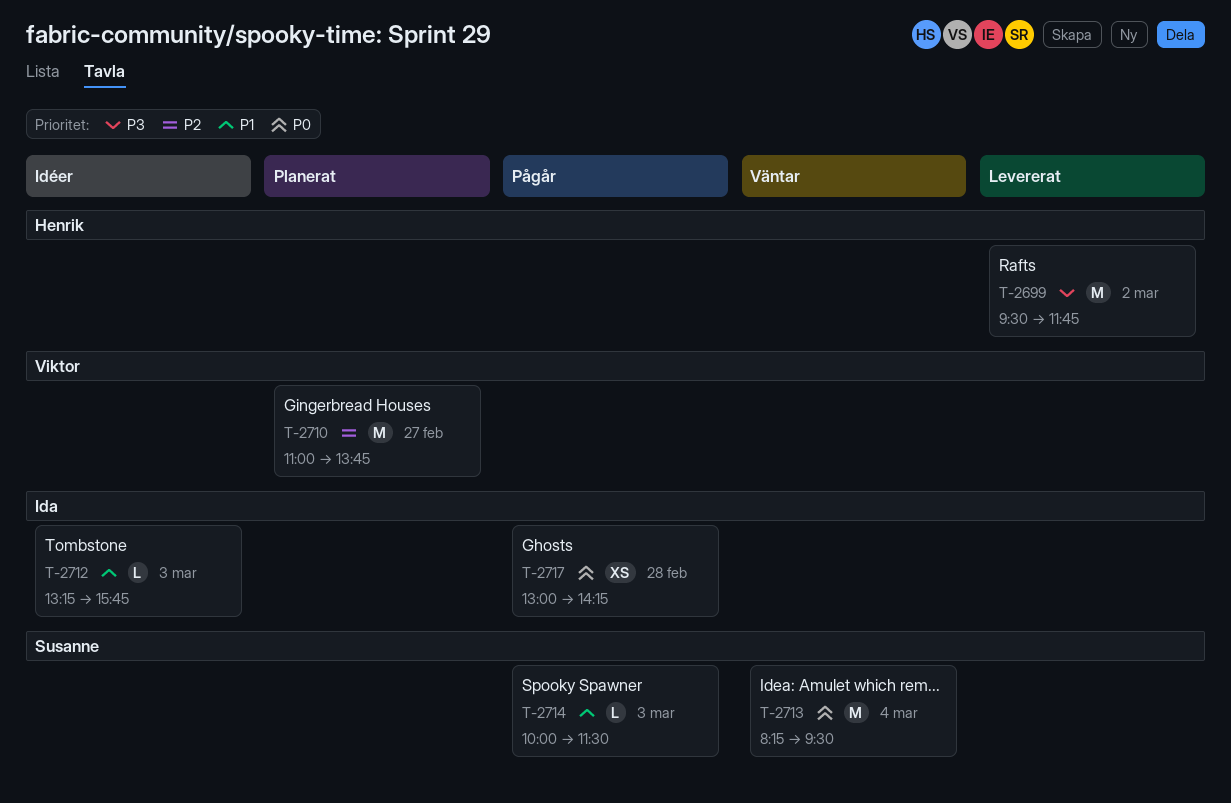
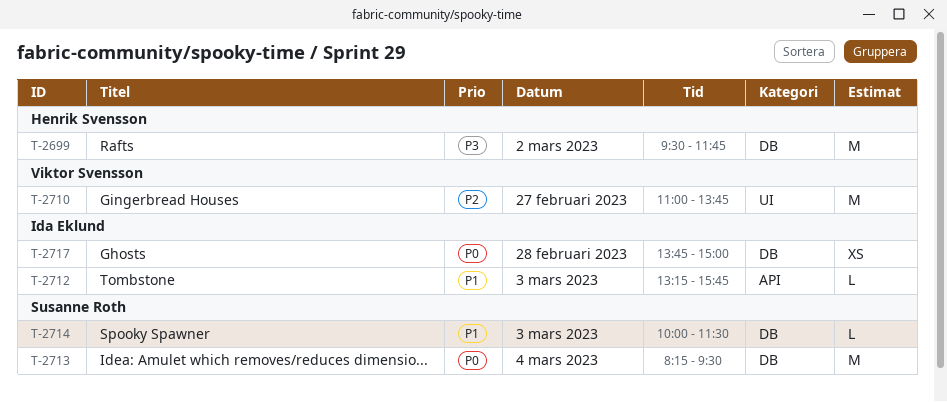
T-2717, begins: 13:00 -> 13:45
T-2717, ends: 14:15 -> 15:00

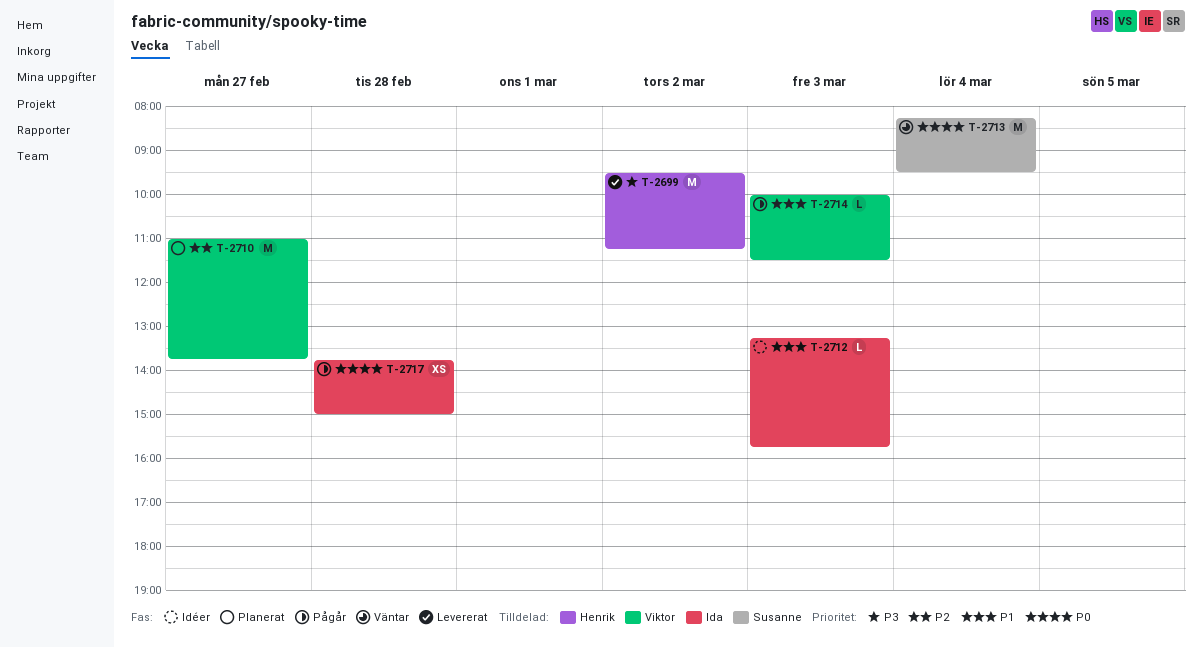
T-2699, ends: 11:45 -> 11:15
T-2714, owner: Susanne Roth -> Viktor Svensson

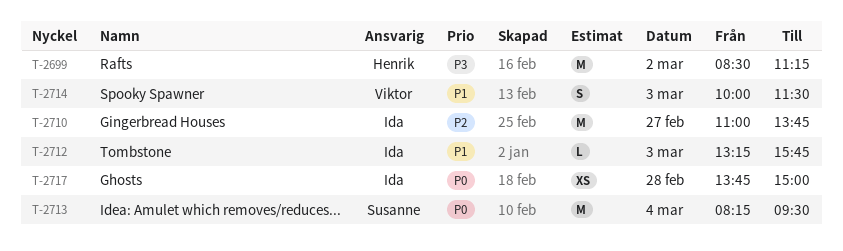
T-2699, begins: 09:30 -> 08:30
T-2710, owner: Viktor -> Ida
T-2714, estimate: L -> S

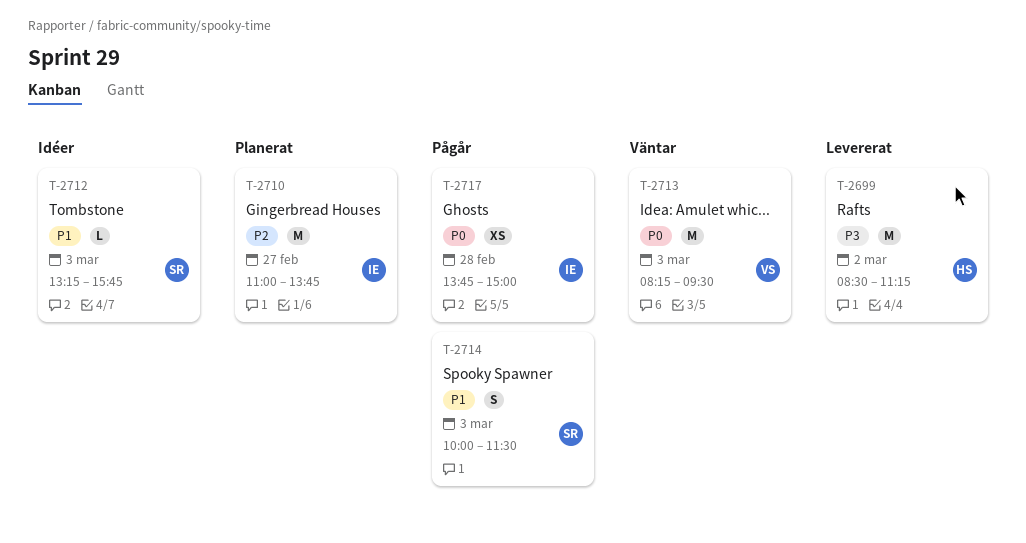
T-2712, owner: Ida -> Susanne
T-2713, owner: Susanne -> Viktor
T-2713, day: Mar 4 -> Mar 3
T-2714, owner: Viktor -> Susanne

